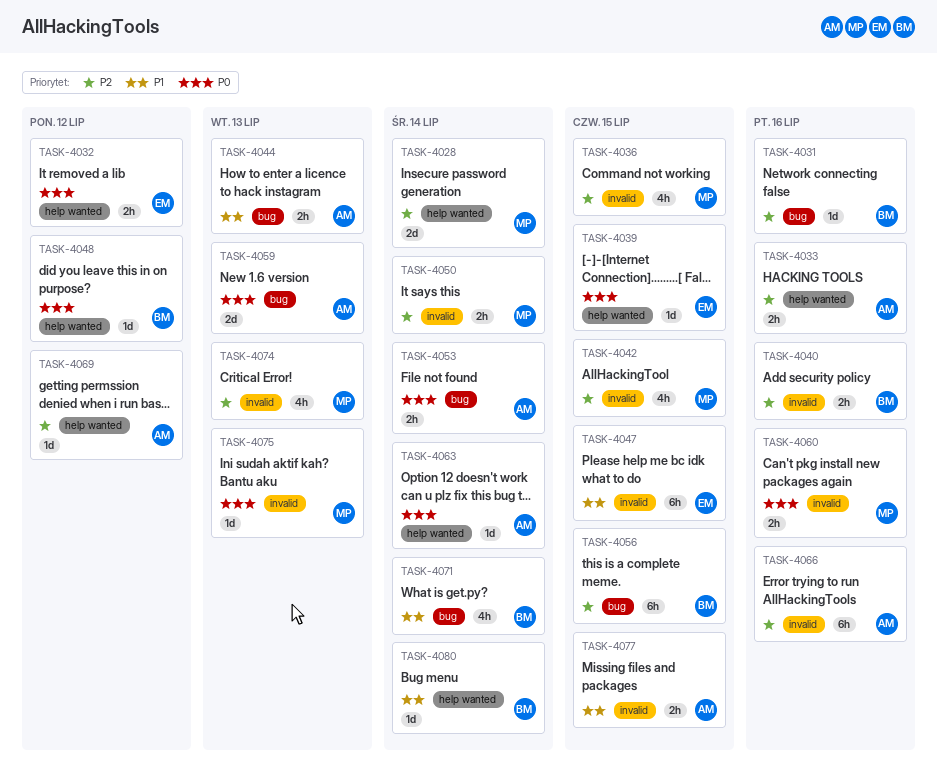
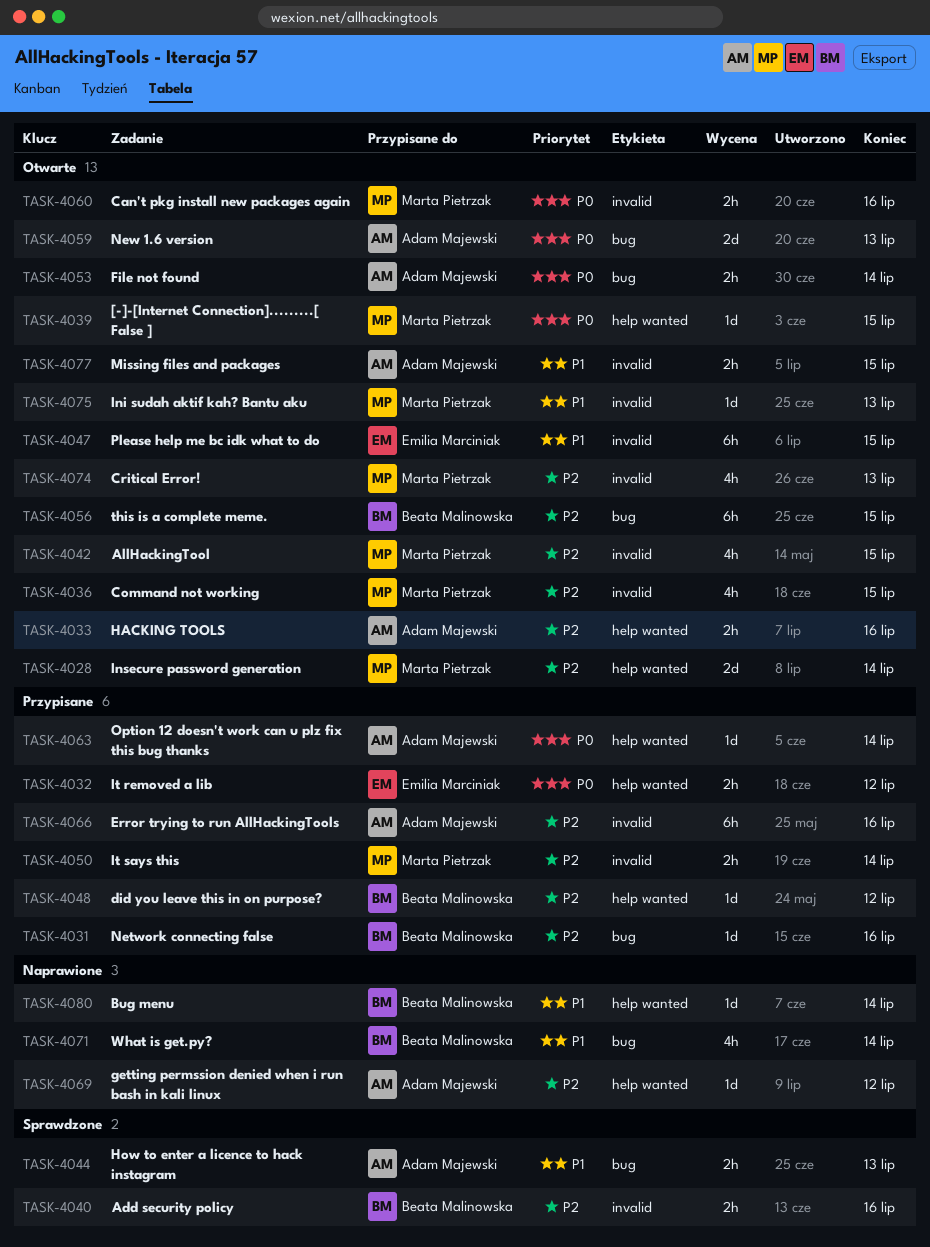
TASK-4039, owner: Emilia Marciniak -> Marta Pietrzak
TASK-4048, priority: P0 -> P2
TASK-4075, priority: P0 -> P1

